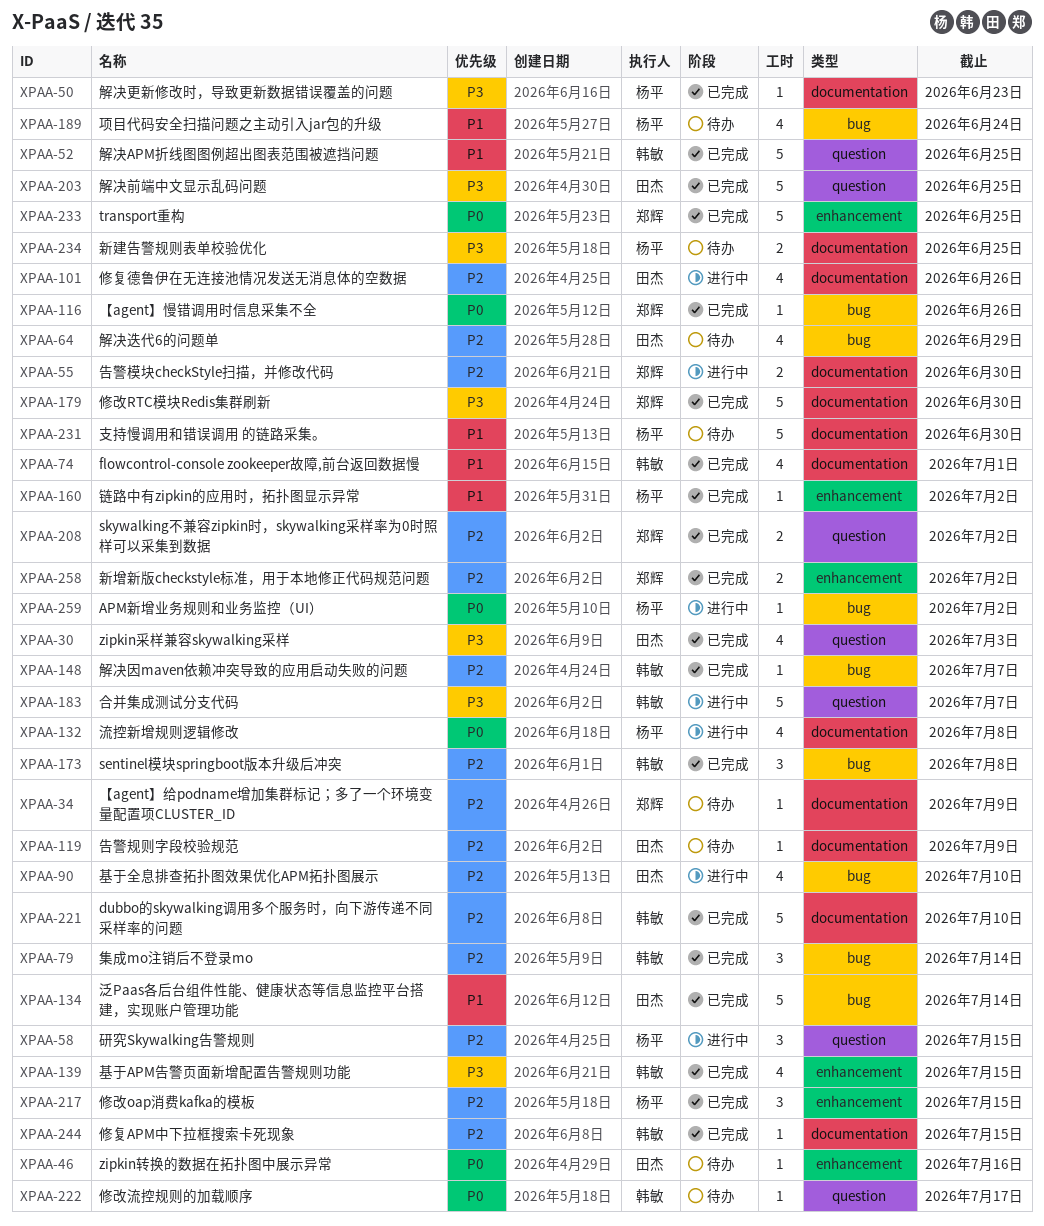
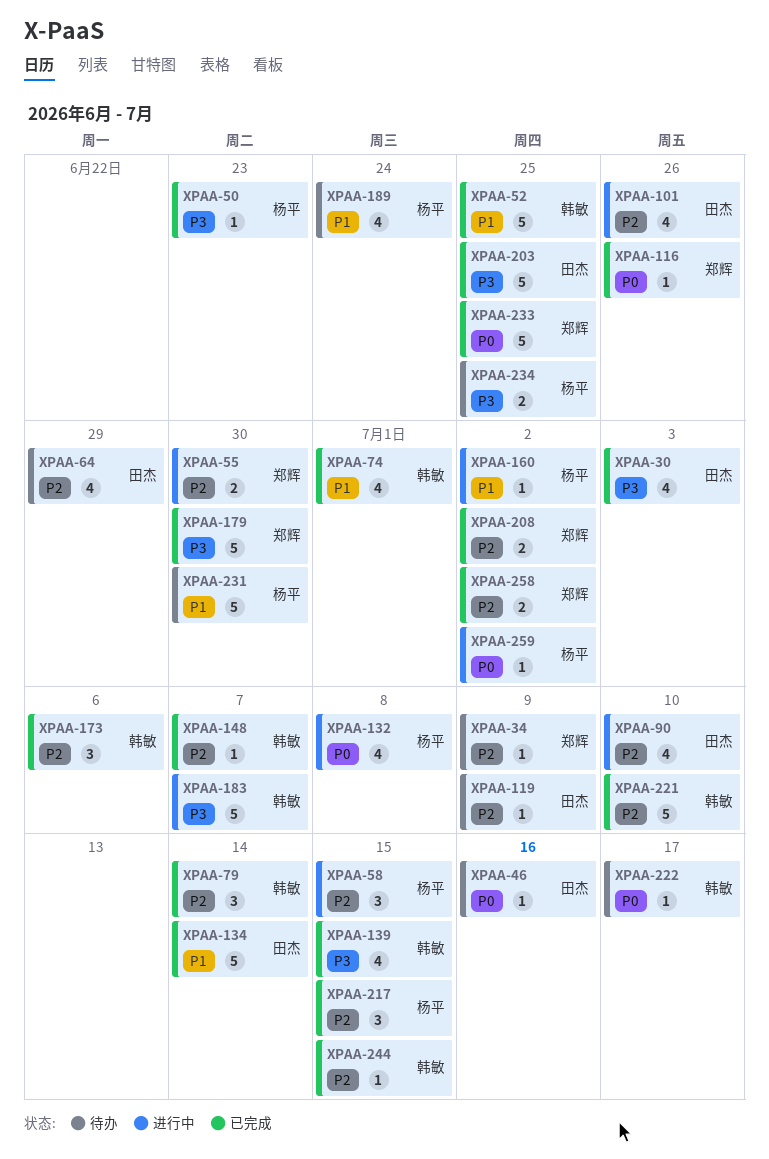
XPAA-160, status: 已完成 -> 进行中
XPAA-173, due: Jul 8 -> Jul 6

